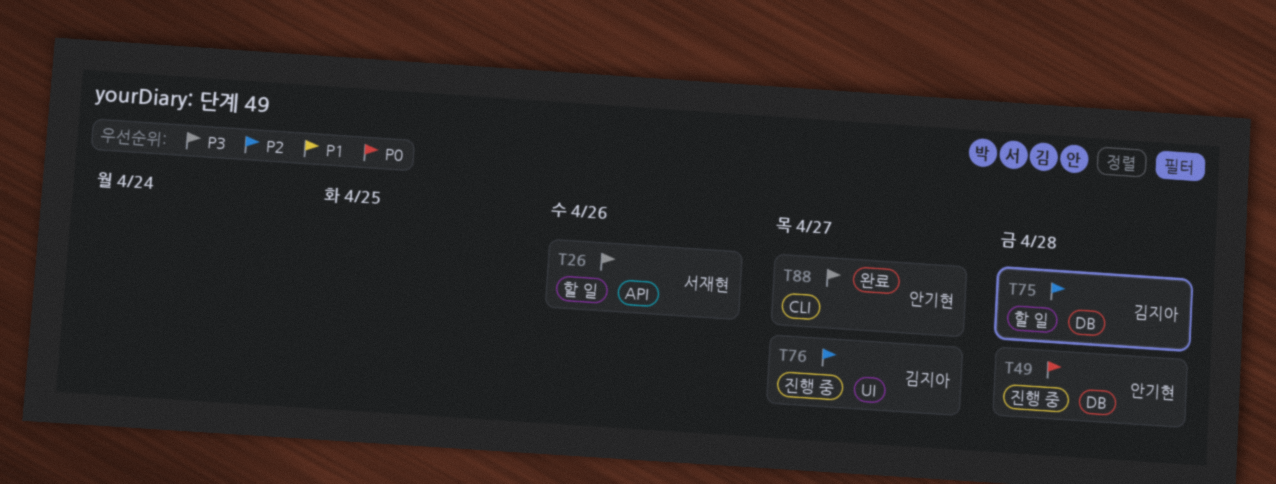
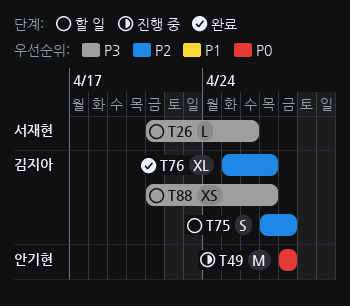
T76, status: 진행 중 -> 완료
T88, status: 완료 -> 할 일
T88, owner: 안기현 -> 김지아

